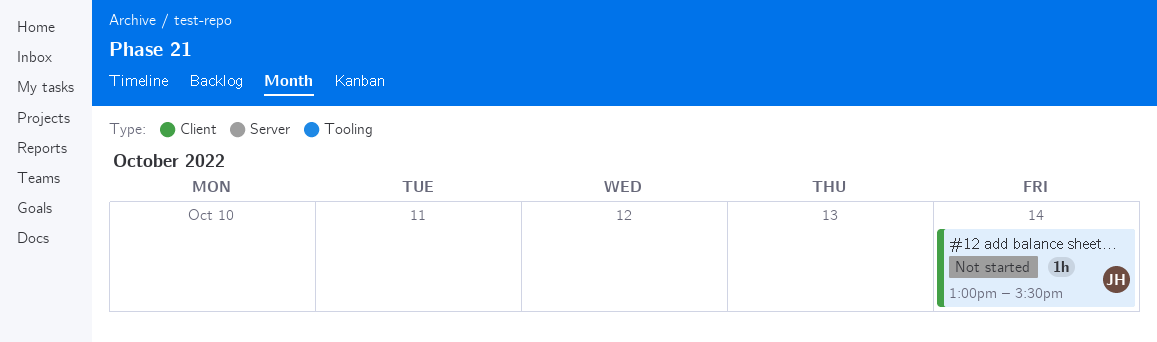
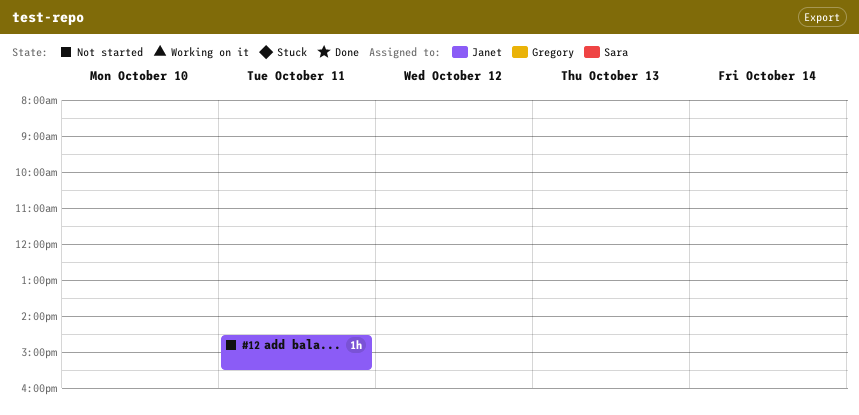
#12, day: Oct 14 -> Oct 11
#12, begins: 13:00 -> 14:30

